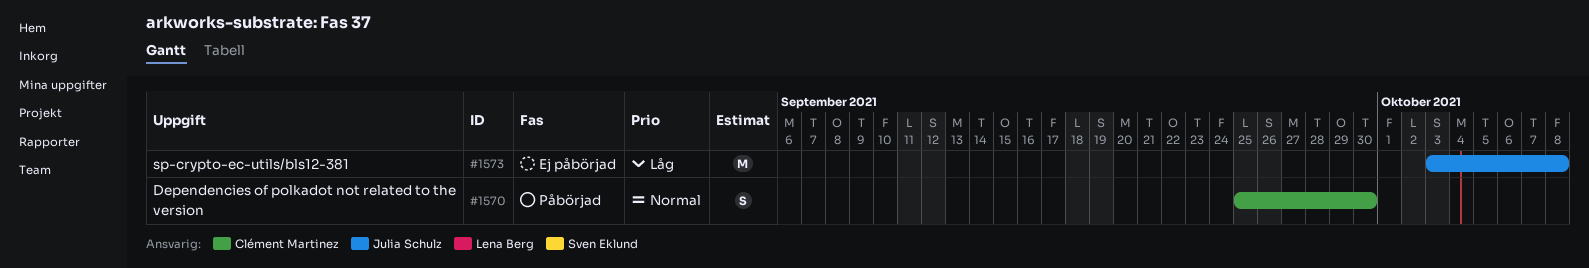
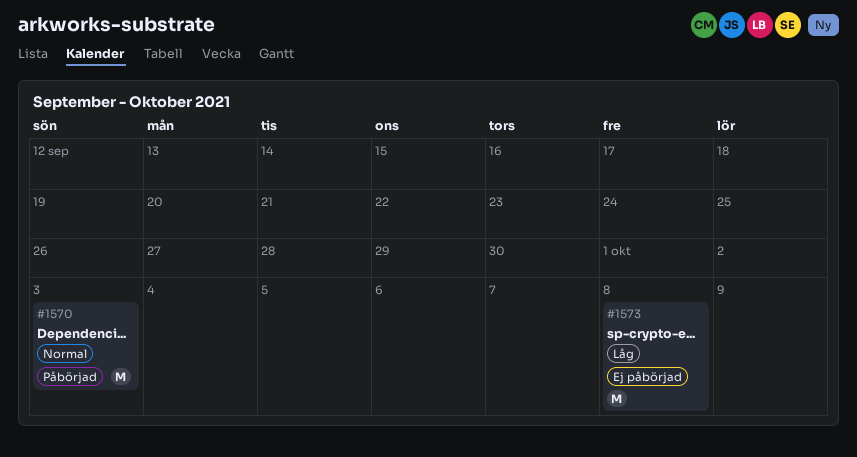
#1570, estimate: S -> M
#1570, due: Sep 30 -> Oct 3

